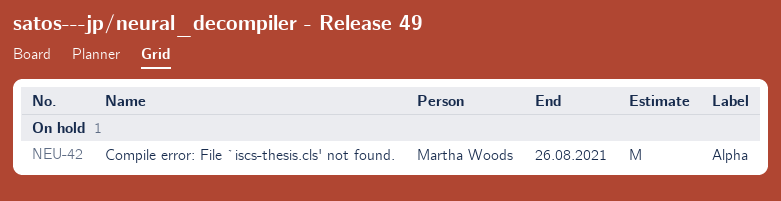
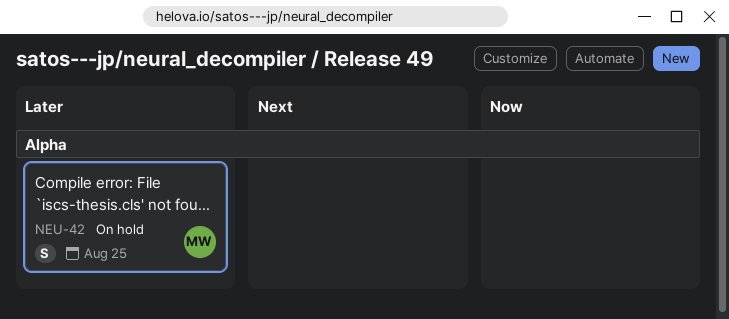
NEU-42, estimate: M -> S
NEU-42, due: Aug 26 -> Aug 25

